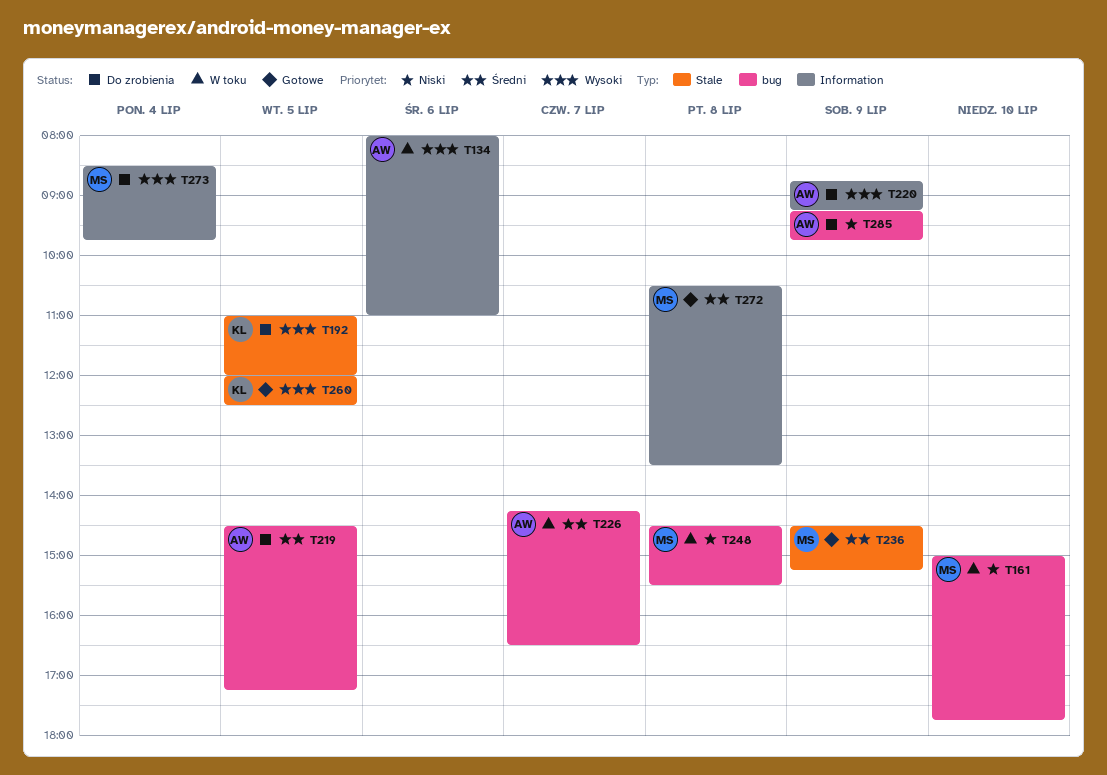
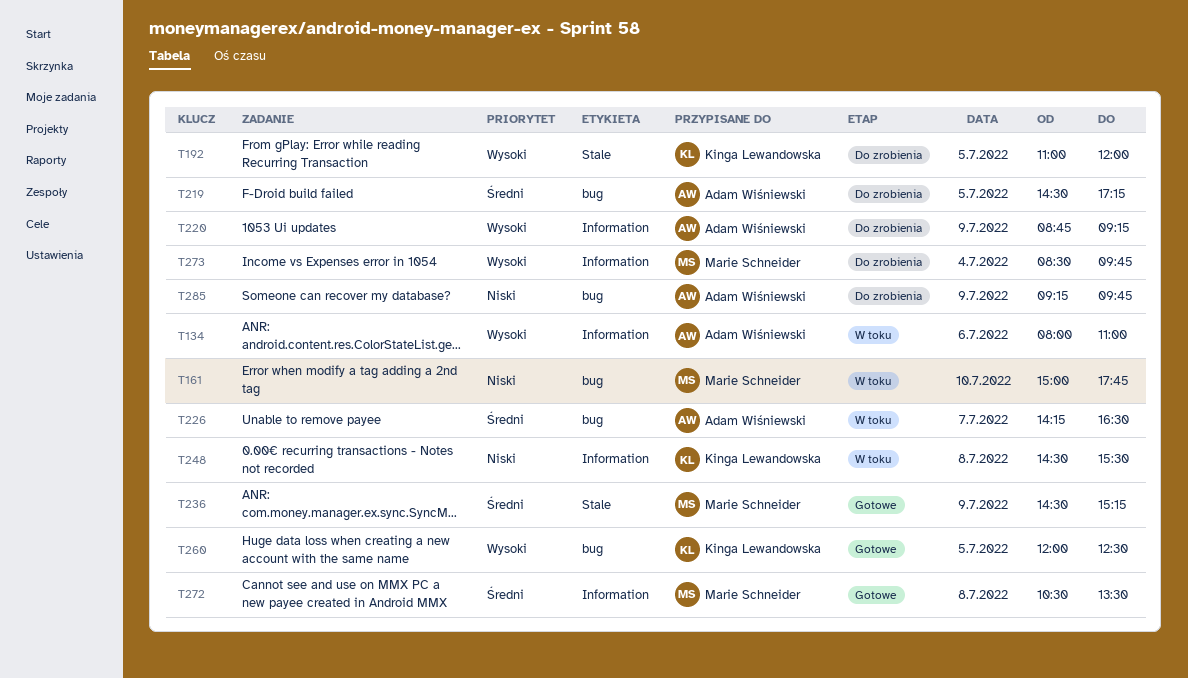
T248, owner: Marie Schneider -> Kinga Lewandowska
T248, label: bug -> Information
T260, label: Stale -> bug

